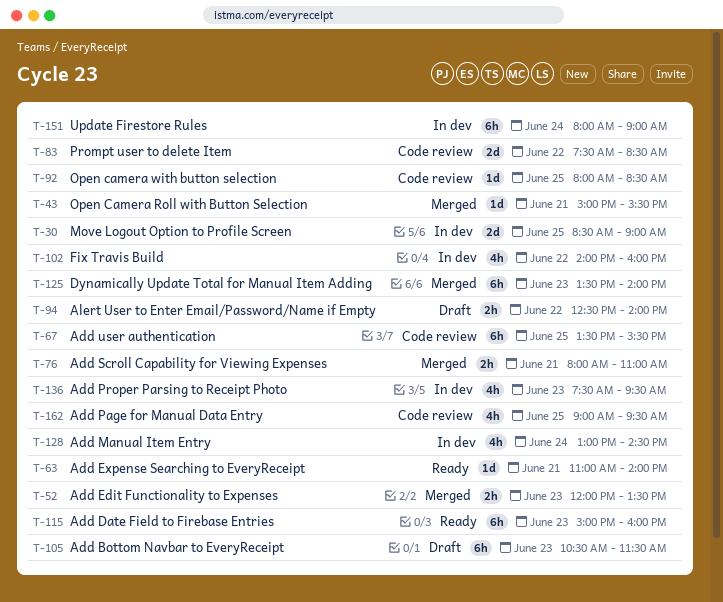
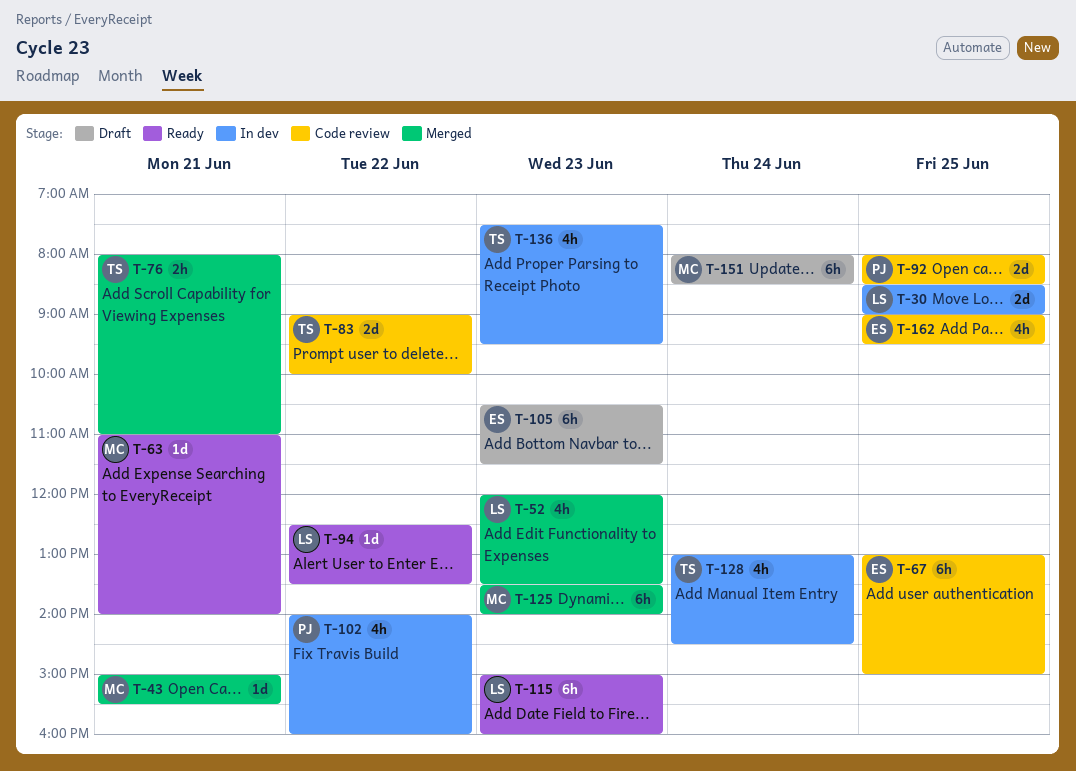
T-52, estimate: 2h -> 4h
T-67, begins: 13:30 -> 13:00
T-67, ends: 15:30 -> 15:00
T-83, begins: 07:30 -> 09:00
T-83, ends: 08:30 -> 10:00
T-92, estimate: 1d -> 2d
T-94, status: Draft -> Ready
T-94, estimate: 2h -> 1d
T-94, ends: 14:00 -> 13:30
T-151, status: In dev -> Draft
T-151, ends: 09:00 -> 08:30

